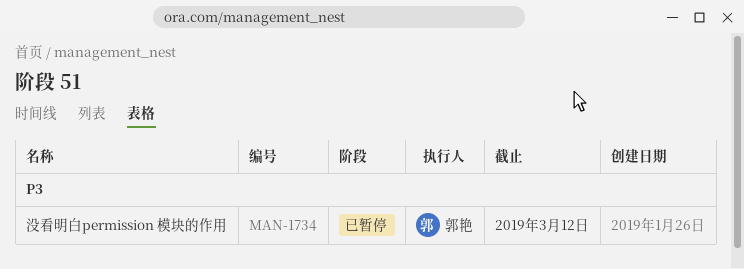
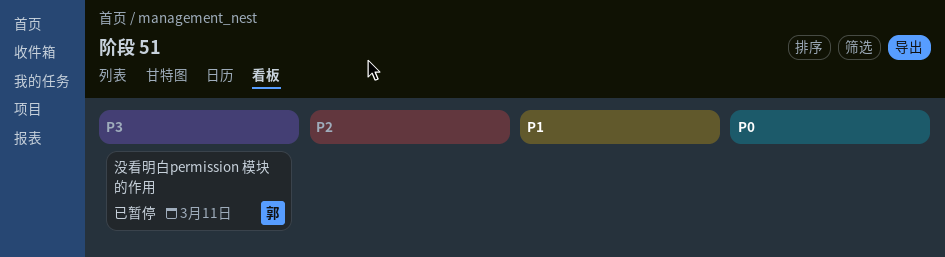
没看明白permission 模块的作用, due: Mar 12 -> Mar 11

